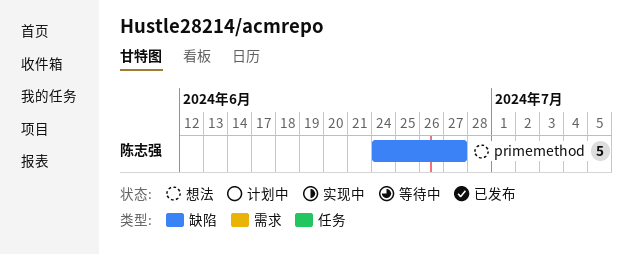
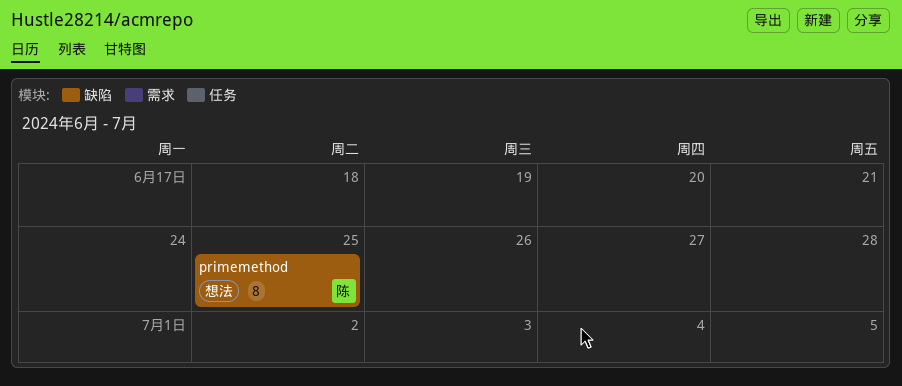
primemethod, estimate: 5 -> 8
primemethod, due: Jun 27 -> Jun 25

